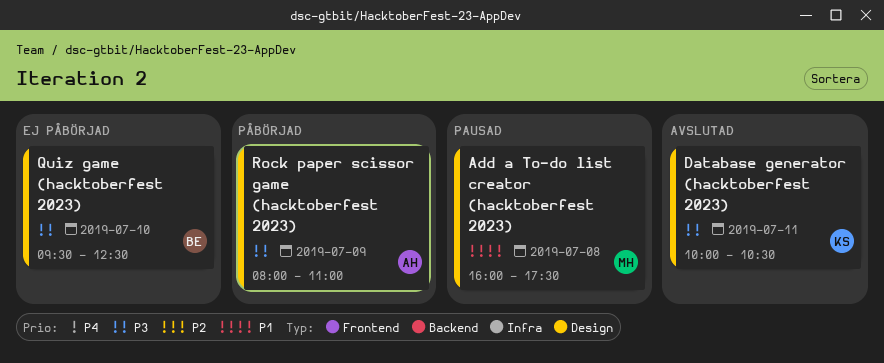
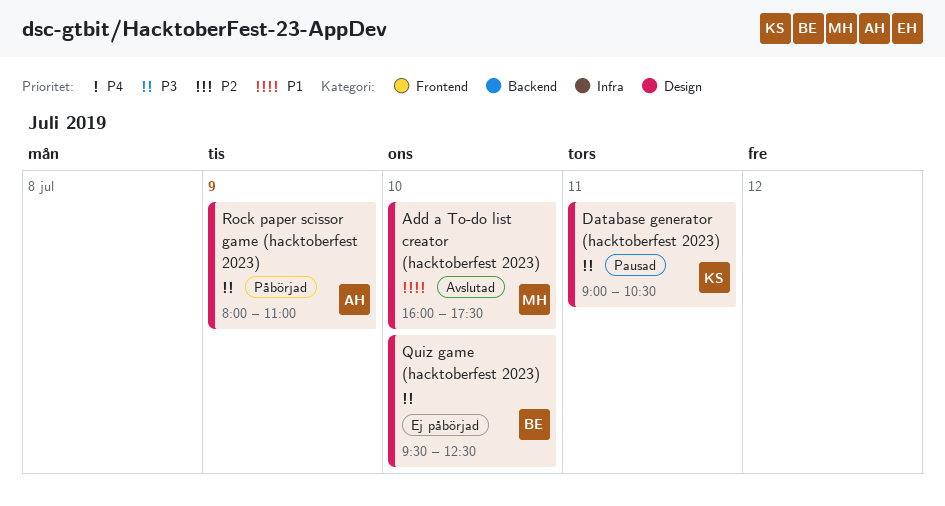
Add a To-do list creator (hacktoberfest 2023), status: Pausad -> Avslutad
Add a To-do list creator (hacktoberfest 2023), day: Jul 8 -> Jul 10
Database generator (hacktoberfest 2023), status: Avslutad -> Pausad
Database generator (hacktoberfest 2023), begins: 10:00 -> 09:00

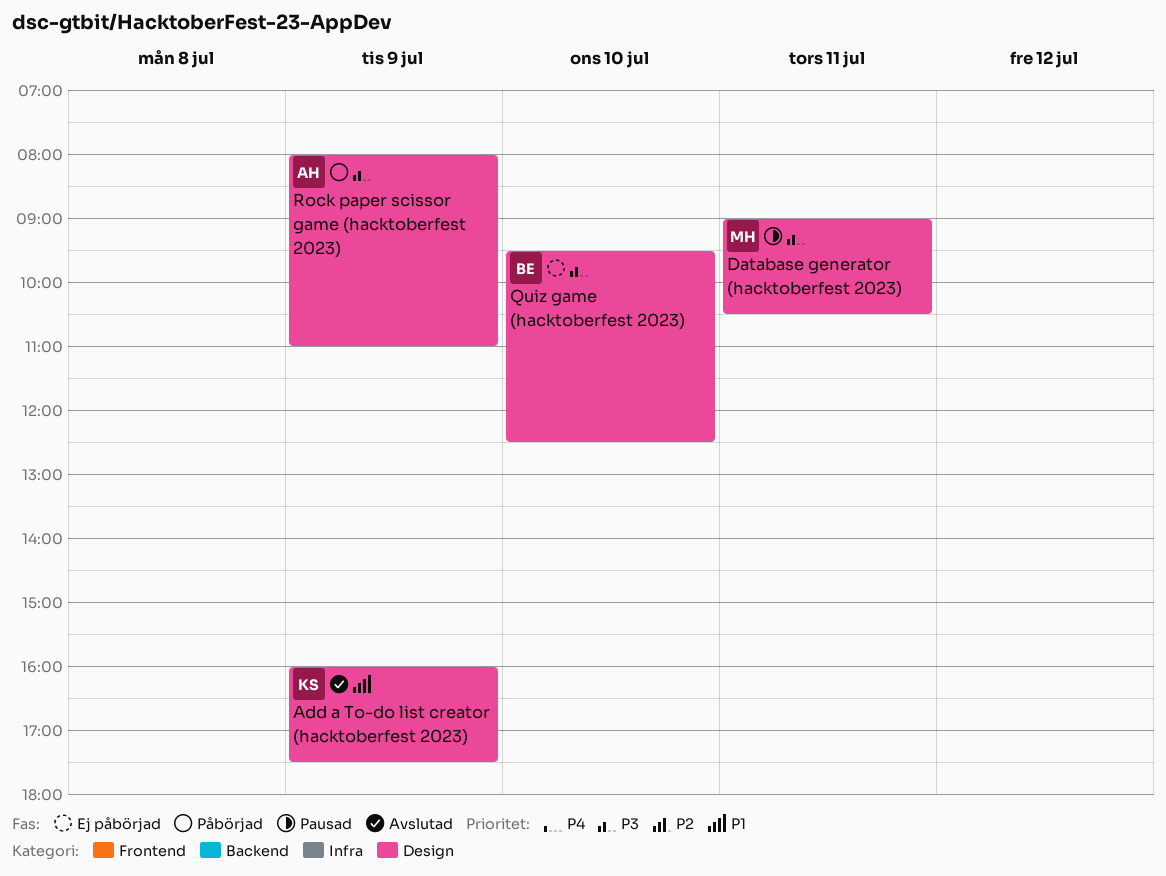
Add a To-do list creator (hacktoberfest 2023), owner: MH -> KS
Add a To-do list creator (hacktoberfest 2023), day: Jul 10 -> Jul 9
Database generator (hacktoberfest 2023), owner: KS -> MH

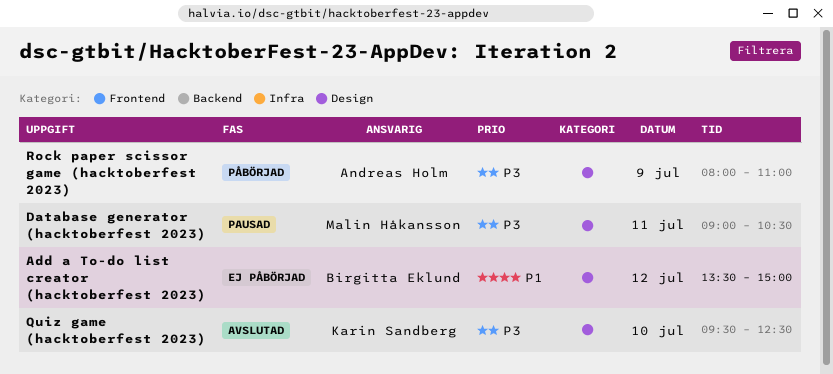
Add a To-do list creator (hacktoberfest 2023), status: Avslutad -> Ej påbörjad
Add a To-do list creator (hacktoberfest 2023), owner: Karin Sandberg -> Birgitta Eklund
Add a To-do list creator (hacktoberfest 2023), day: Jul 9 -> Jul 12
Add a To-do list creator (hacktoberfest 2023), begins: 16:00 -> 13:30
Add a To-do list creator (hacktoberfest 2023), ends: 17:30 -> 15:00
Quiz game (hacktoberfest 2023), status: Ej påbörjad -> Avslutad
Quiz game (hacktoberfest 2023), owner: Birgitta Eklund -> Karin Sandberg

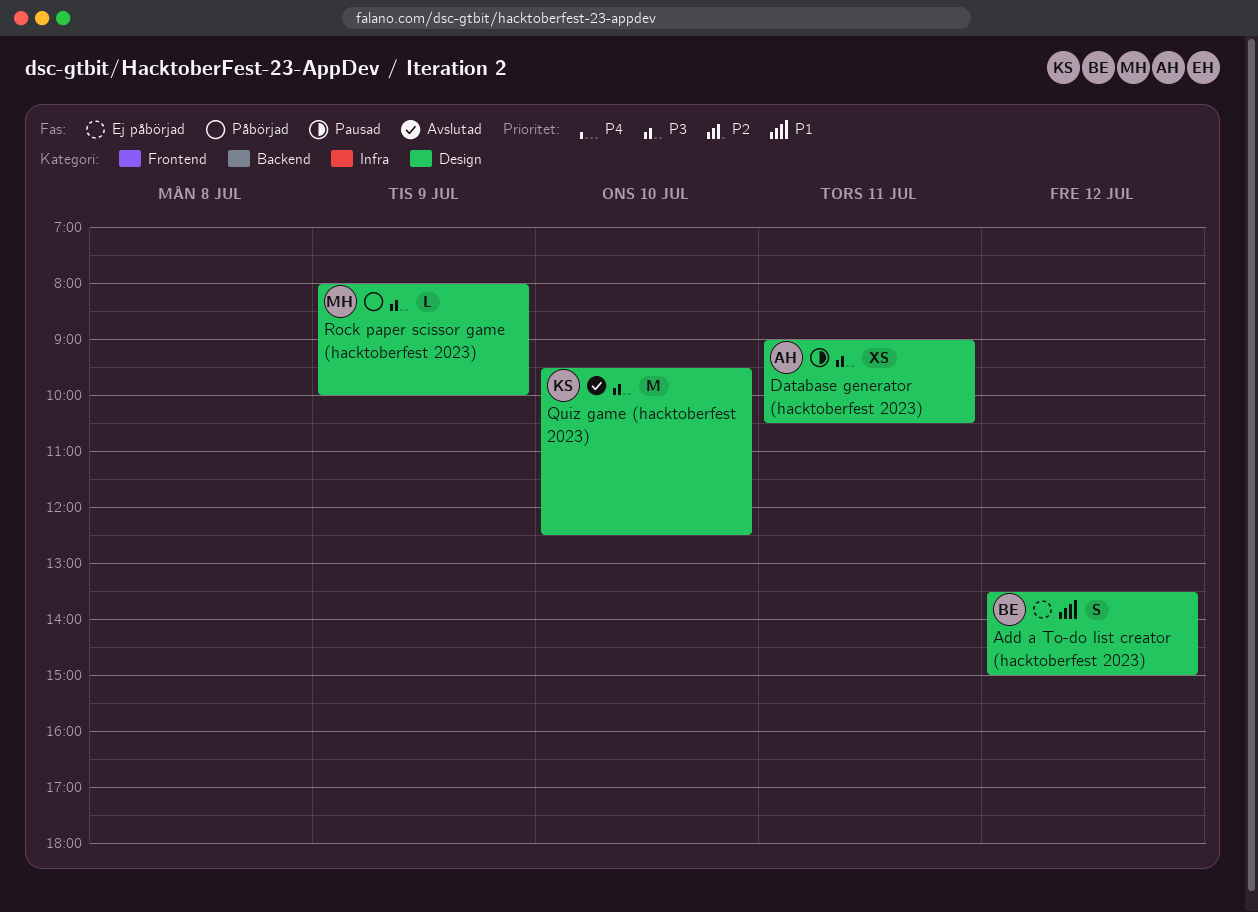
Database generator (hacktoberfest 2023), owner: Malin Håkansson -> Andreas Holm
Rock paper scissor game (hacktoberfest 2023), owner: Andreas Holm -> Malin Håkansson
Rock paper scissor game (hacktoberfest 2023), ends: 11:00 -> 10:00

